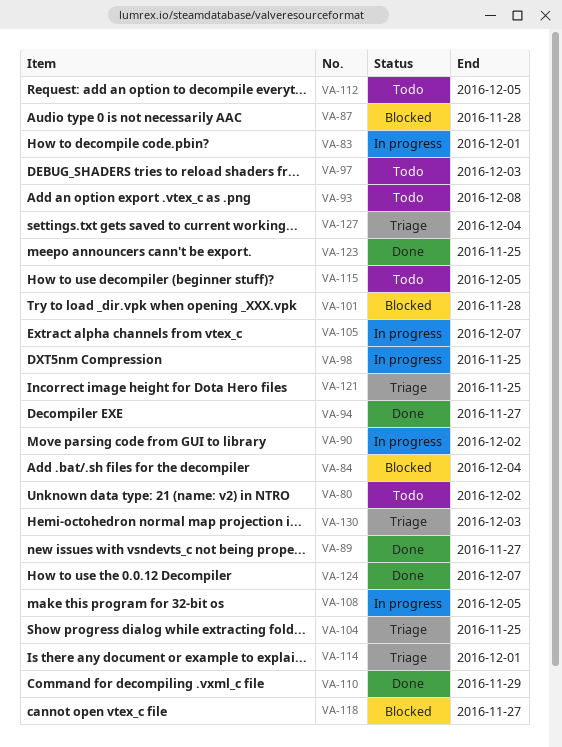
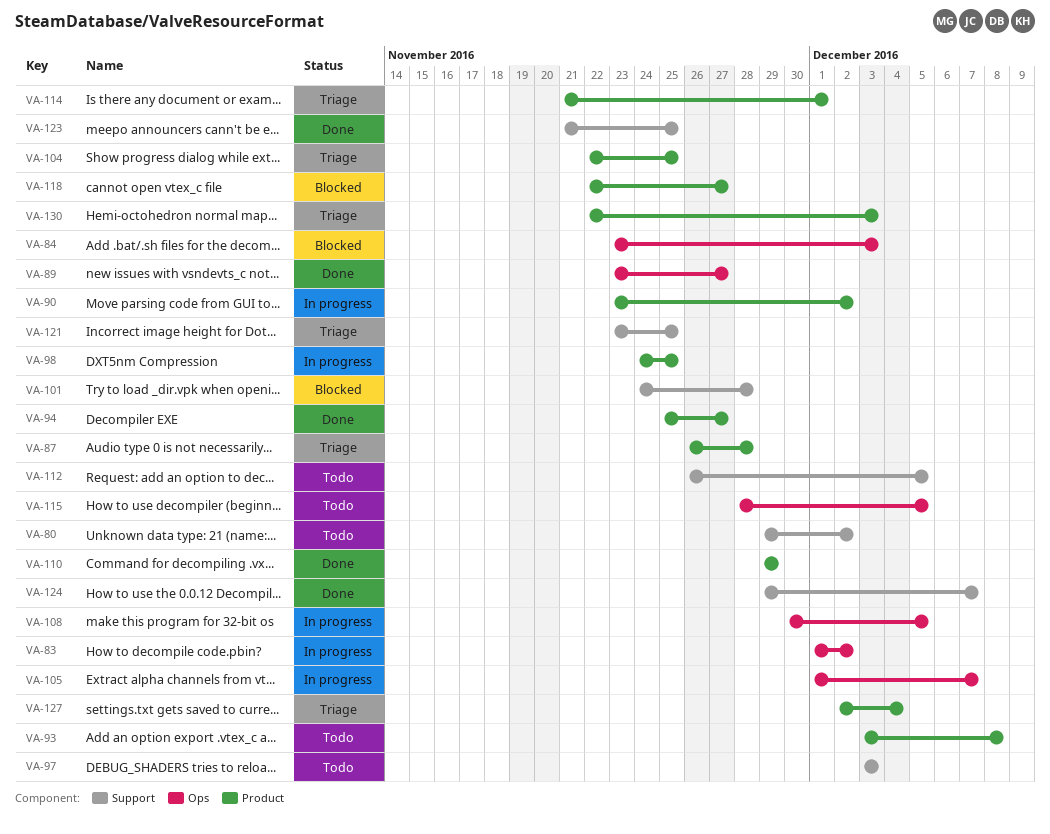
VA-83, due: Dec 1 -> Dec 2
VA-84, due: Dec 4 -> Dec 3
VA-87, status: Blocked -> Triage

